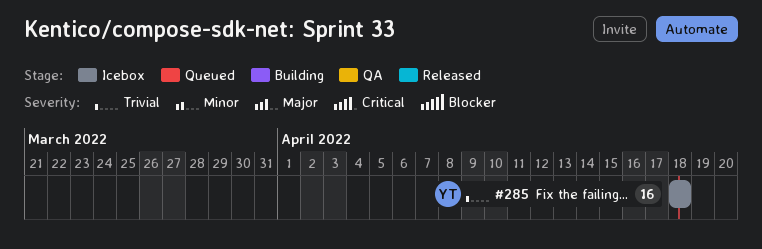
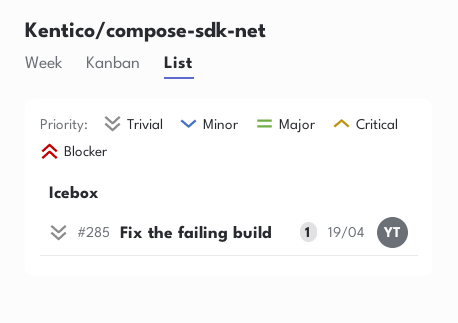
#285, estimate: 16 -> 1
#285, due: Apr 18 -> Apr 19

